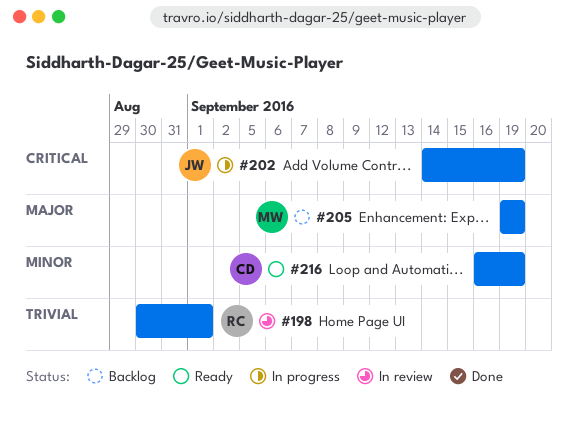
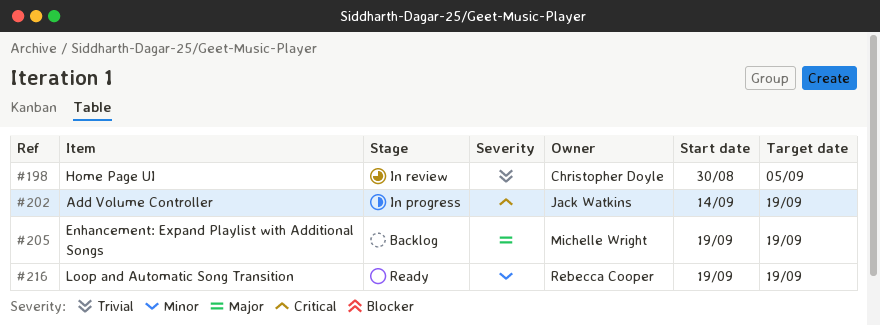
#198, owner: Rebecca Cooper -> Christopher Doyle
#198, due: Sep 1 -> Sep 5
#216, owner: Christopher Doyle -> Rebecca Cooper
#216, start: Sep 16 -> Sep 19

